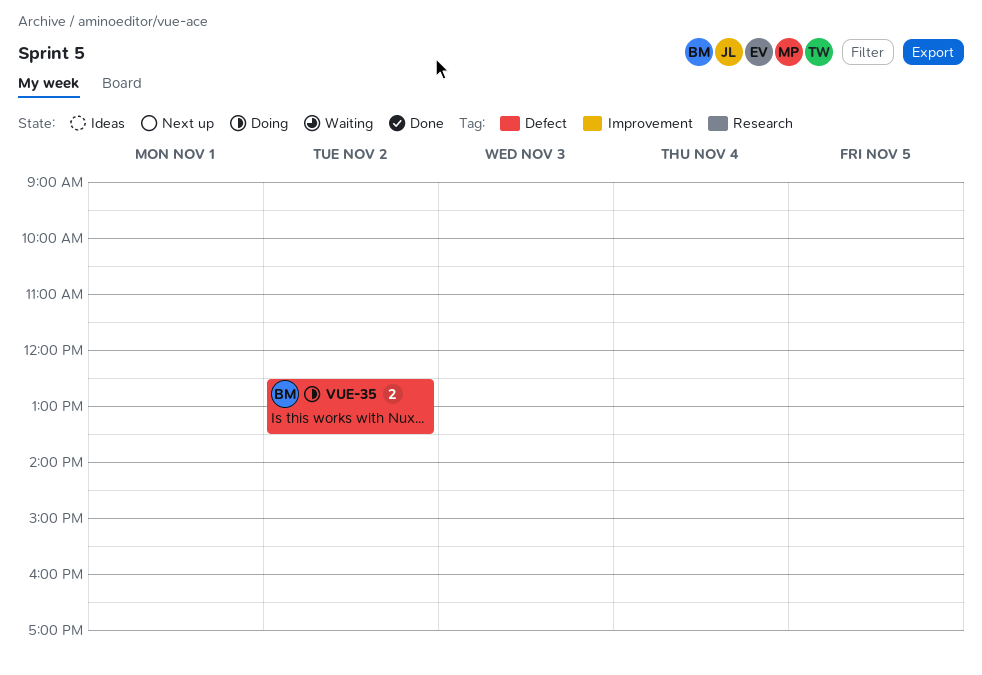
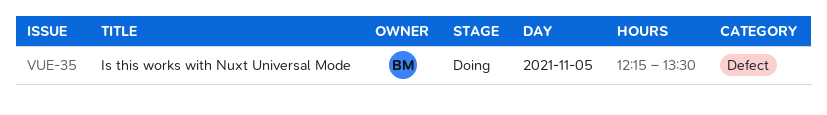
VUE-35, day: Nov 2 -> Nov 5
VUE-35, begins: 12:30 -> 12:15

